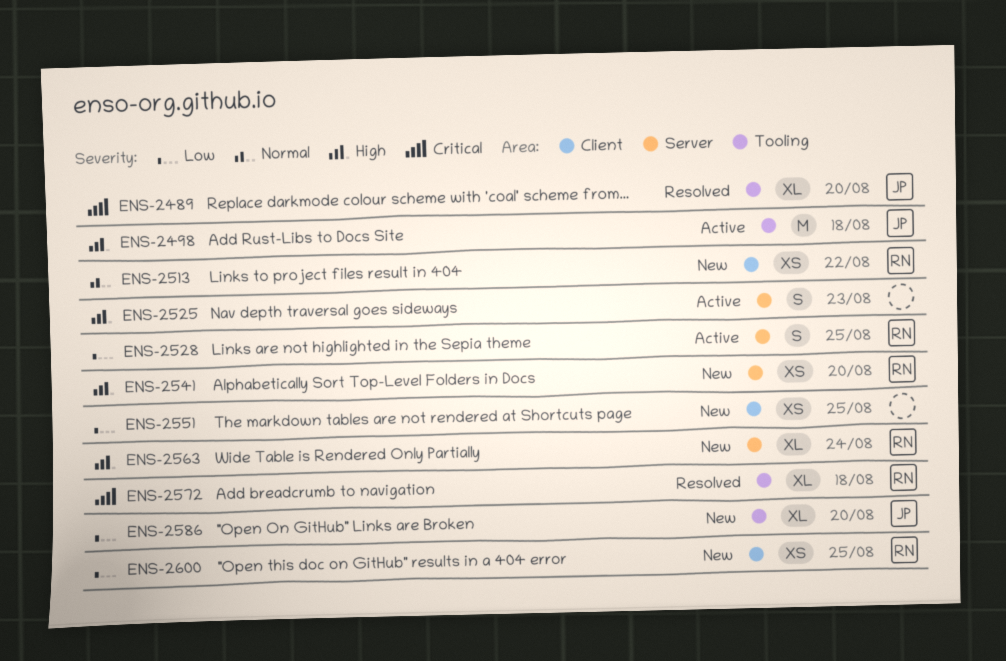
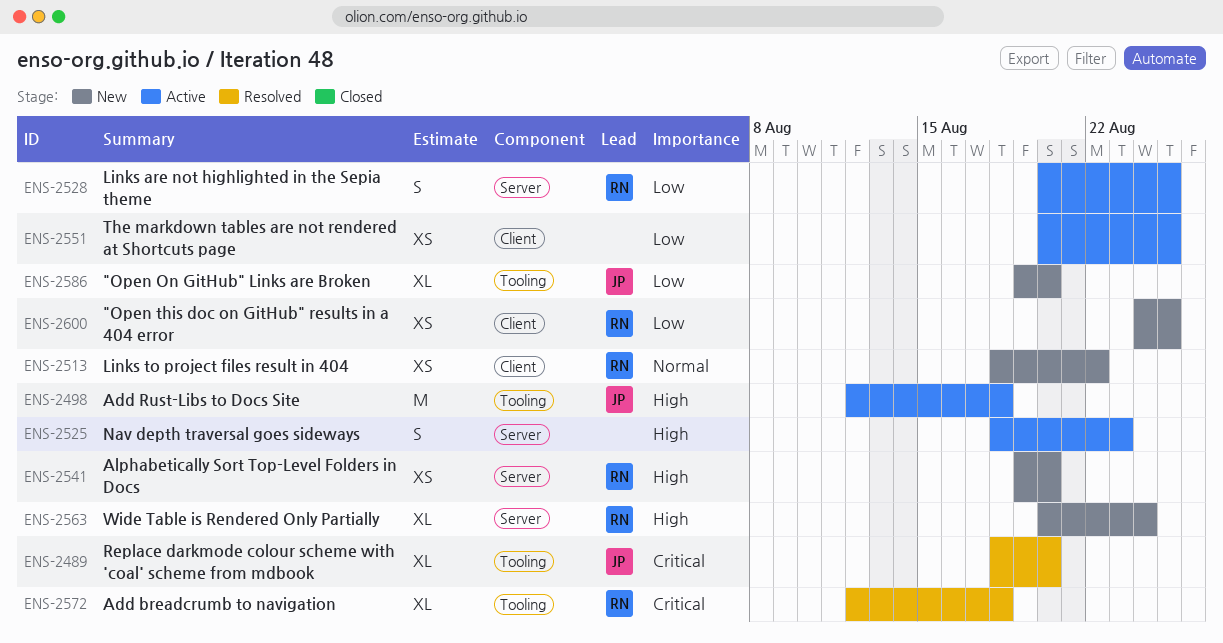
ENS-2551, status: New -> Active

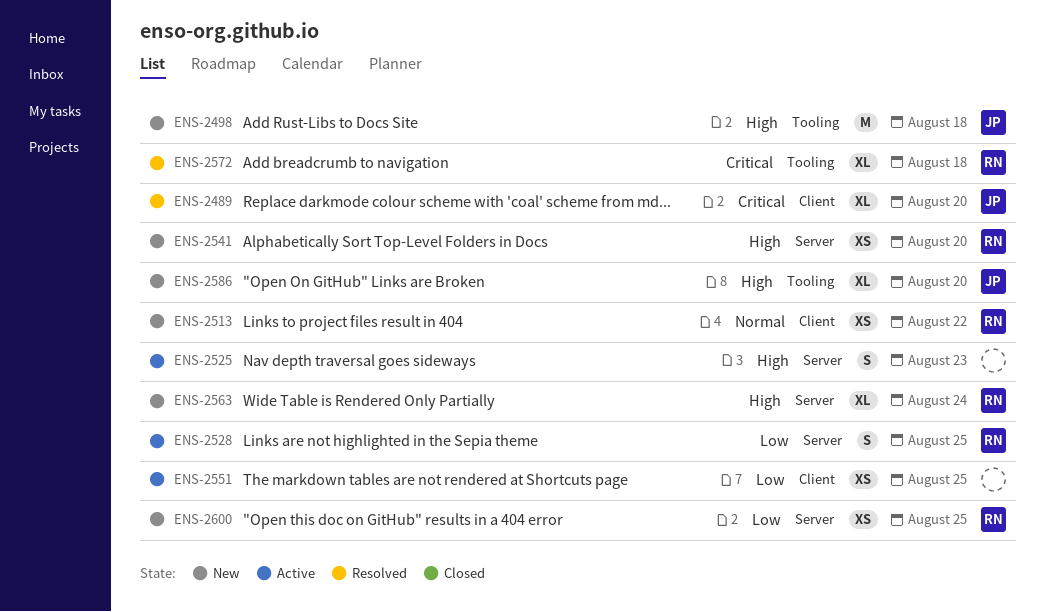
ENS-2489, label: Tooling -> Client
ENS-2498, status: Active -> New
ENS-2586, priority: Low -> High
ENS-2600, label: Client -> Server

